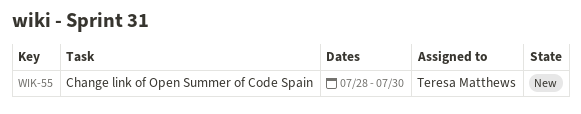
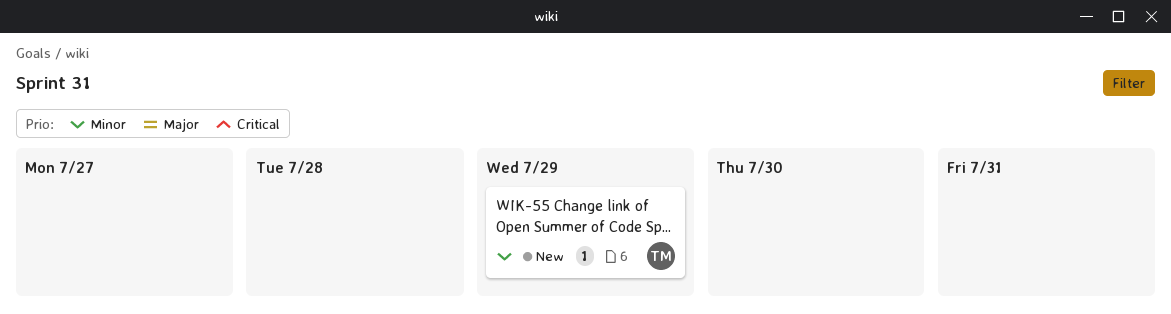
WIK-55, due: Jul 30 -> Jul 29

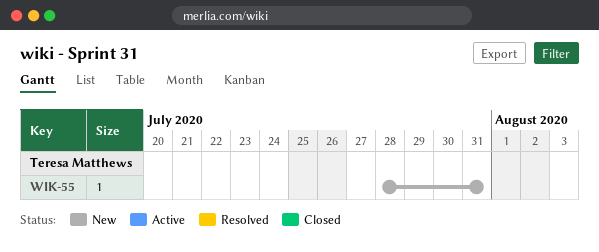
WIK-55, due: Jul 29 -> Jul 31

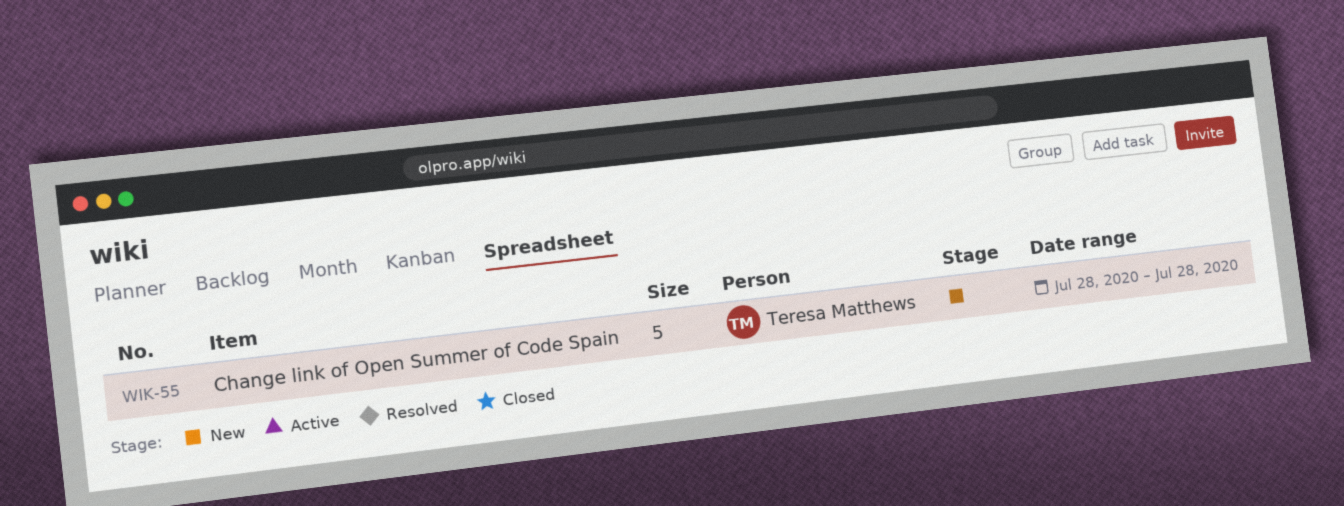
WIK-55, estimate: 1 -> 5
WIK-55, due: Jul 31 -> Jul 28

